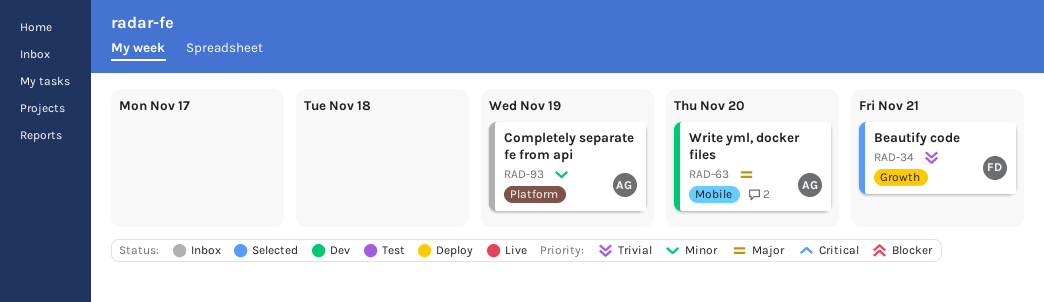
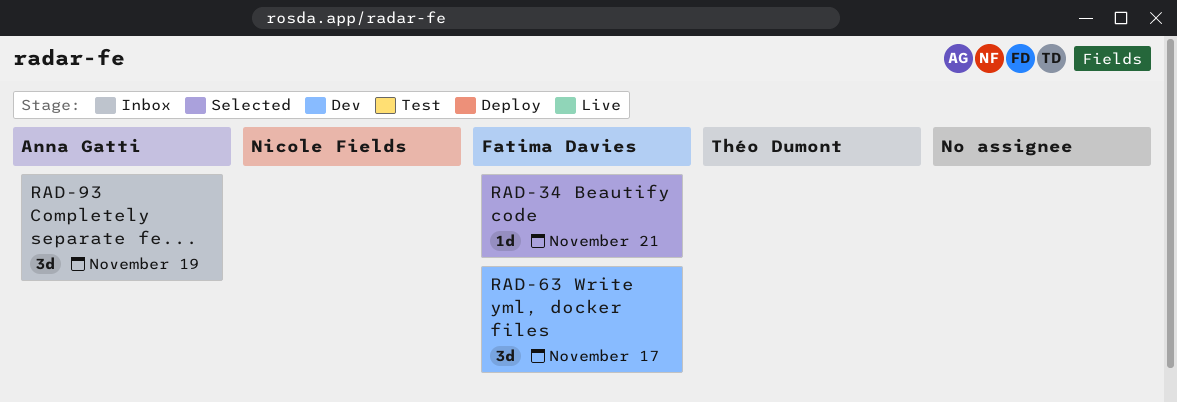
RAD-63, owner: Anna Gatti -> Fatima Davies
RAD-63, due: Nov 20 -> Nov 17

